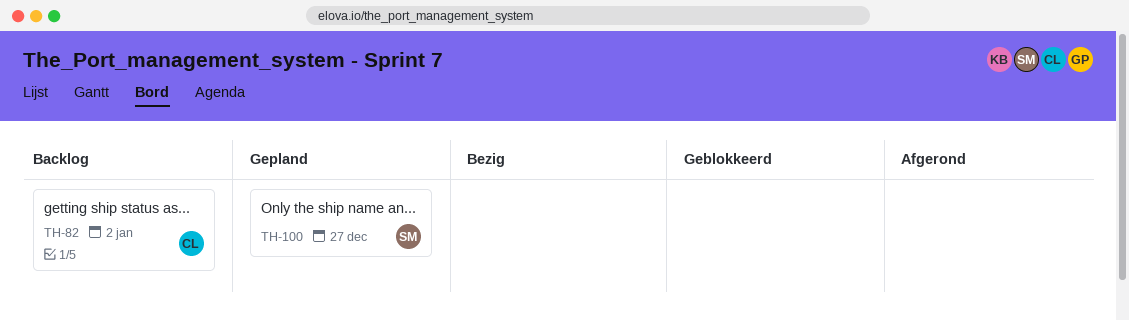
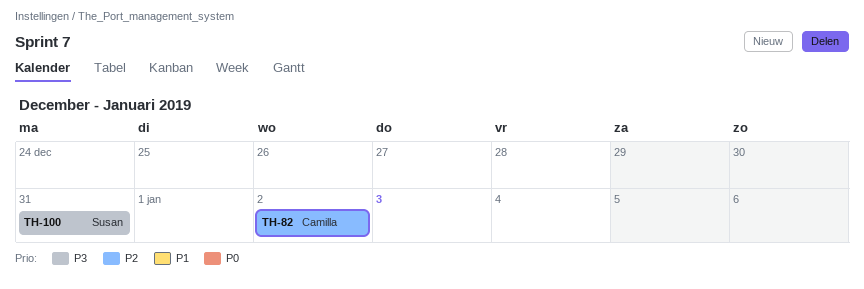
TH-100, due: Dec 27 -> Dec 31

